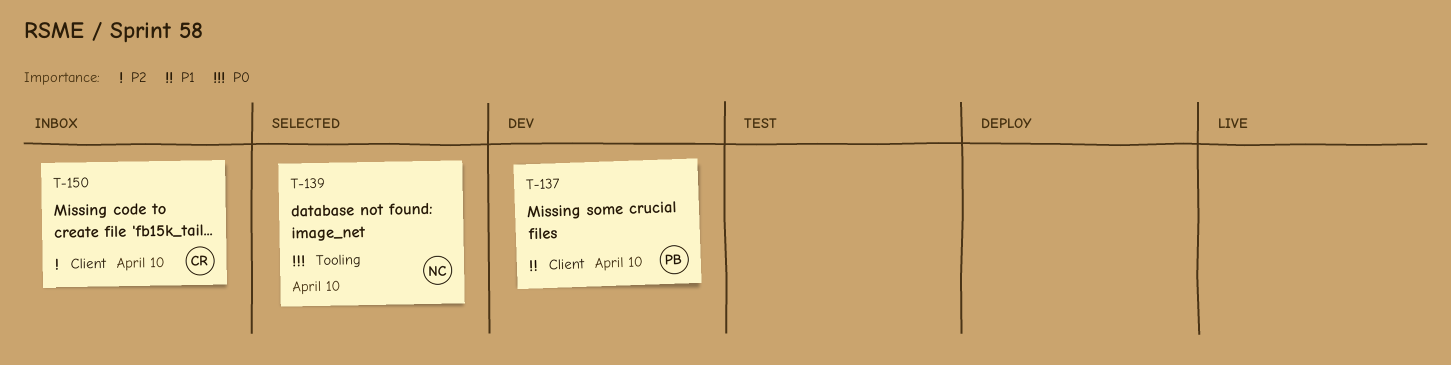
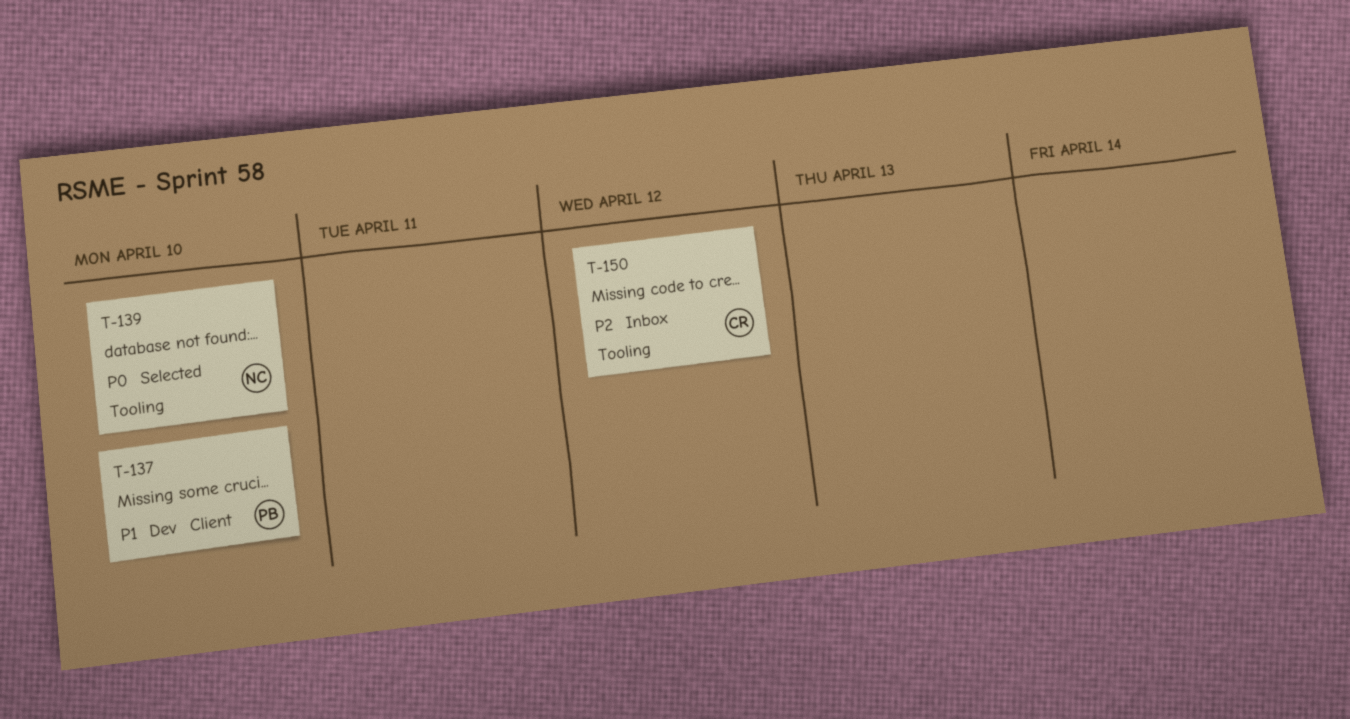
T-150, label: Client -> Tooling
T-150, due: Apr 10 -> Apr 12

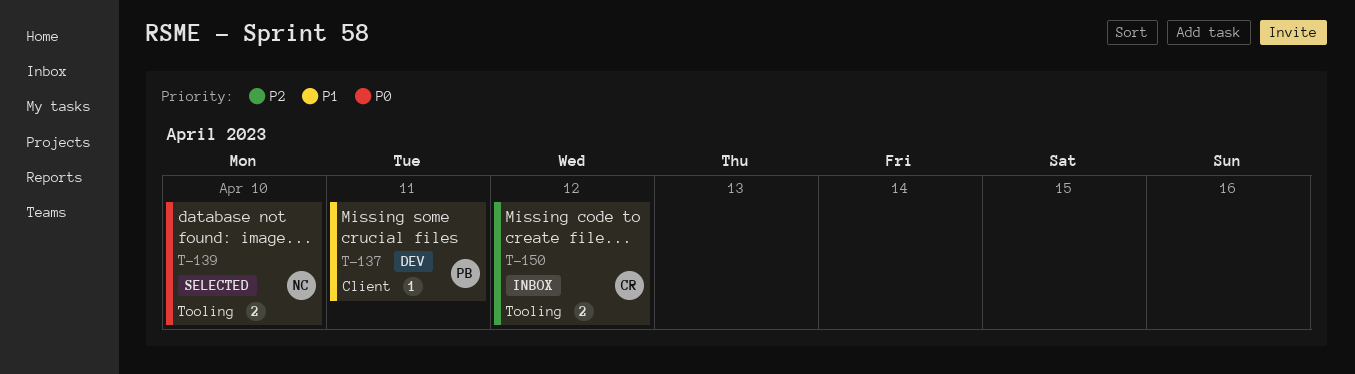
T-137, due: Apr 10 -> Apr 11

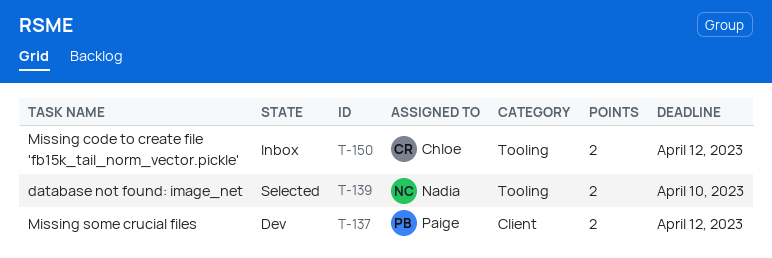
T-137, estimate: 1 -> 2
T-137, due: Apr 11 -> Apr 12

